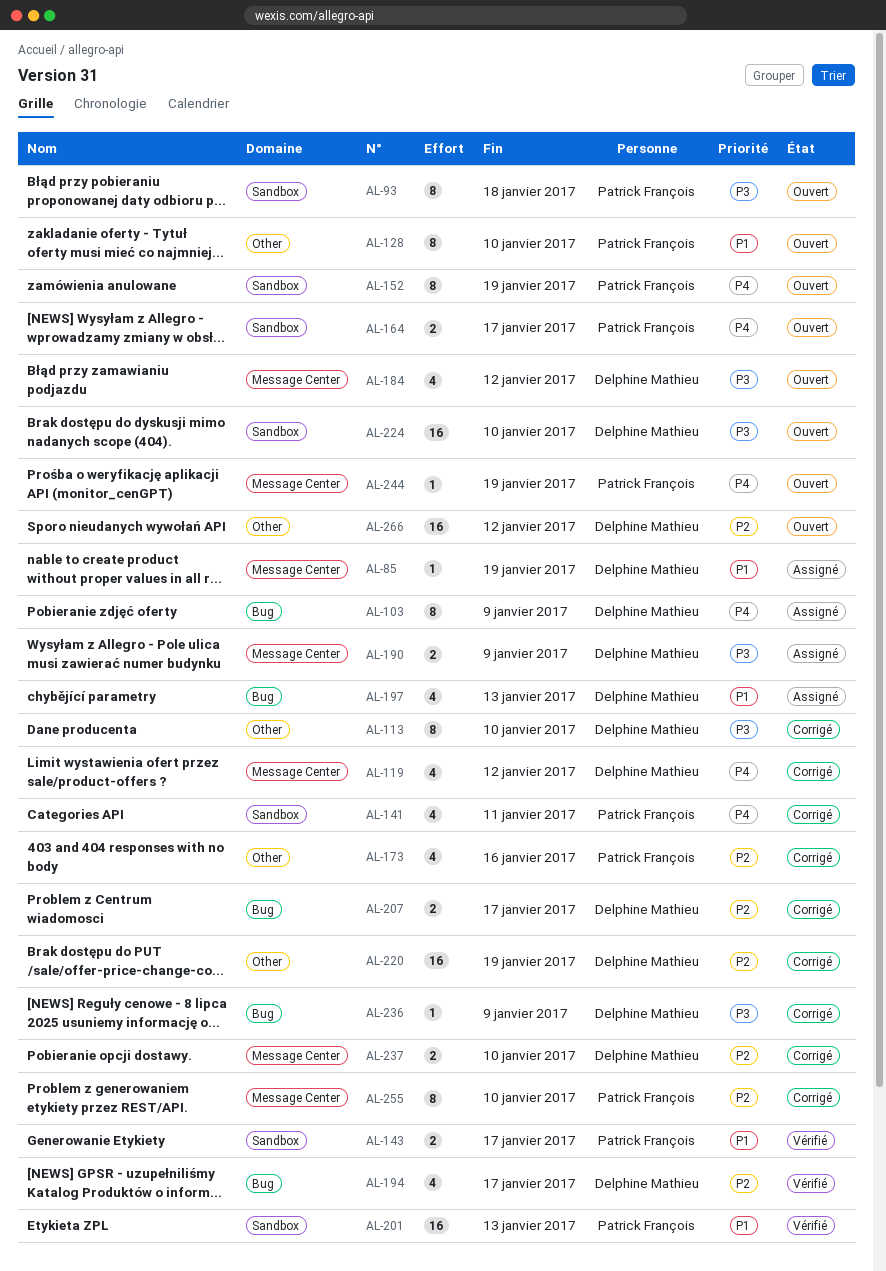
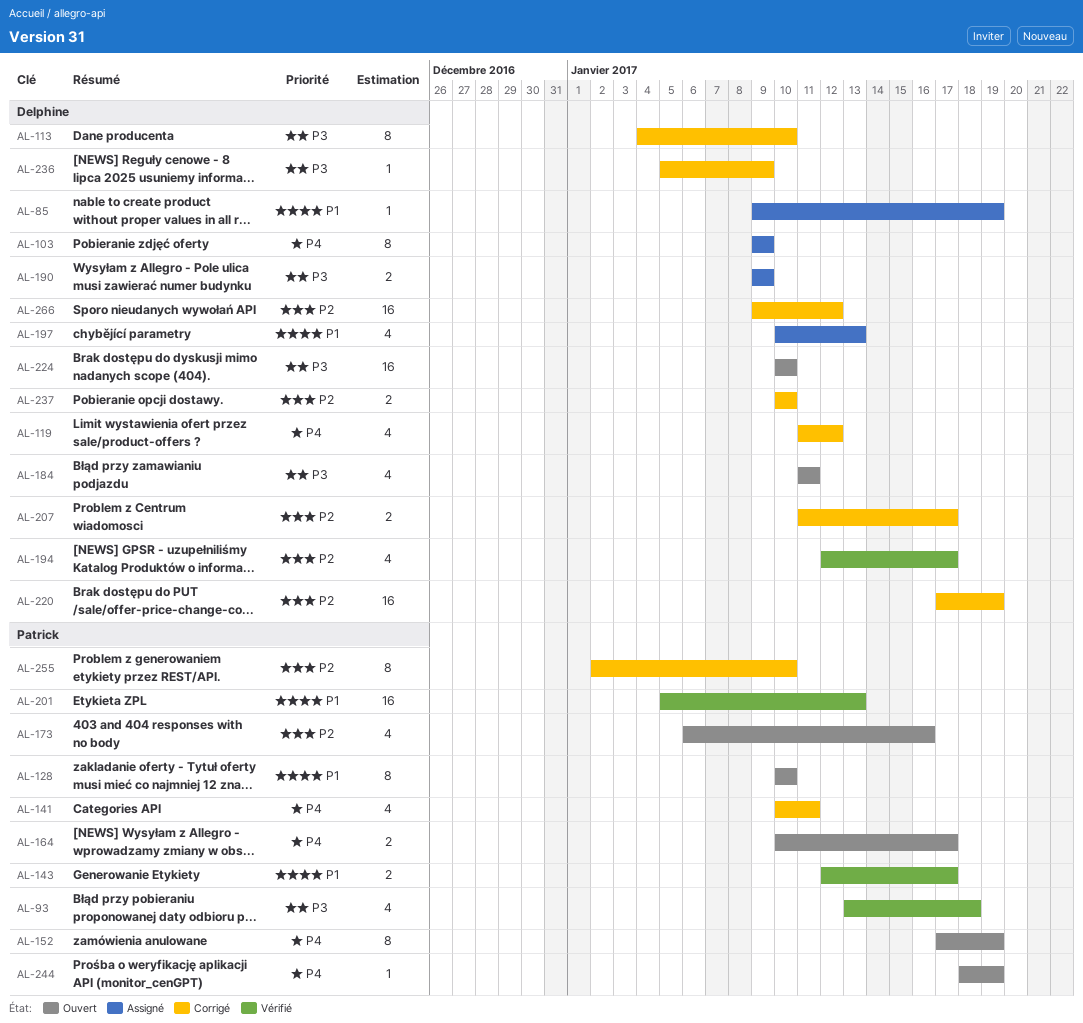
AL-93, status: Ouvert -> Vérifié
AL-93, estimate: 8 -> 4
AL-173, status: Corrigé -> Ouvert
AL-184, due: Jan 12 -> Jan 11
AL-266, status: Ouvert -> Corrigé

